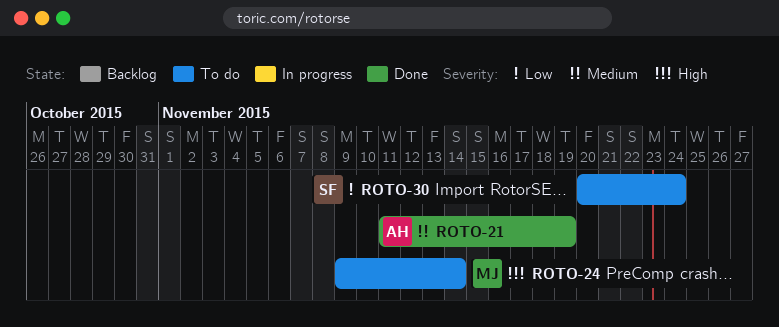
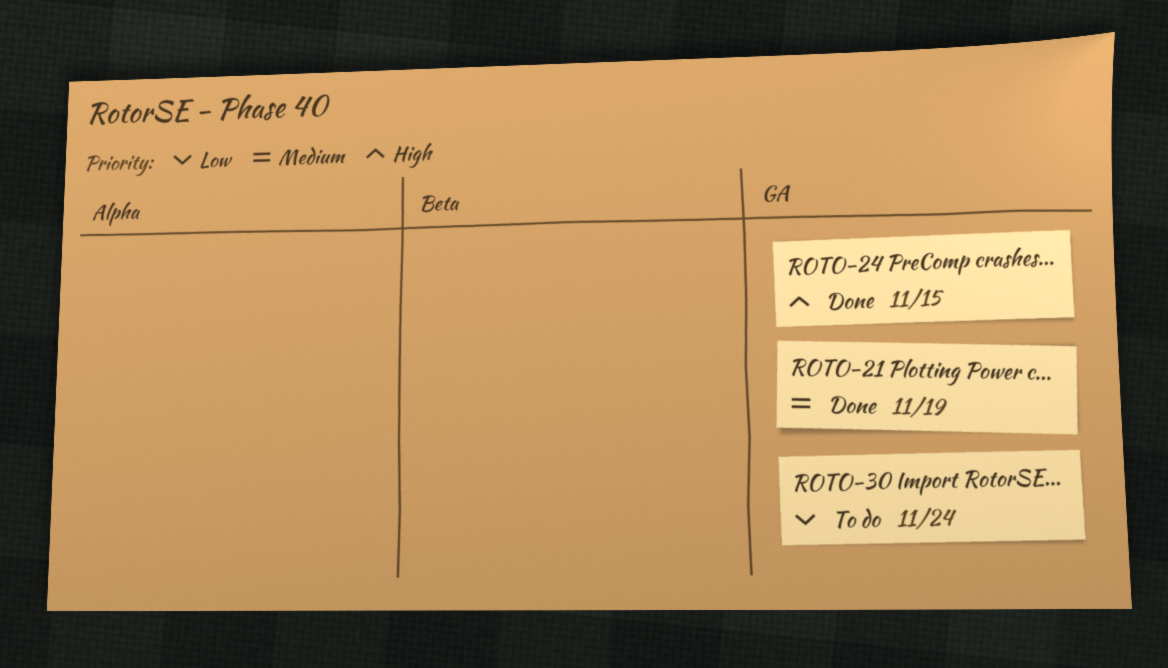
ROTO-24, status: To do -> Done
ROTO-24, due: Nov 14 -> Nov 15

